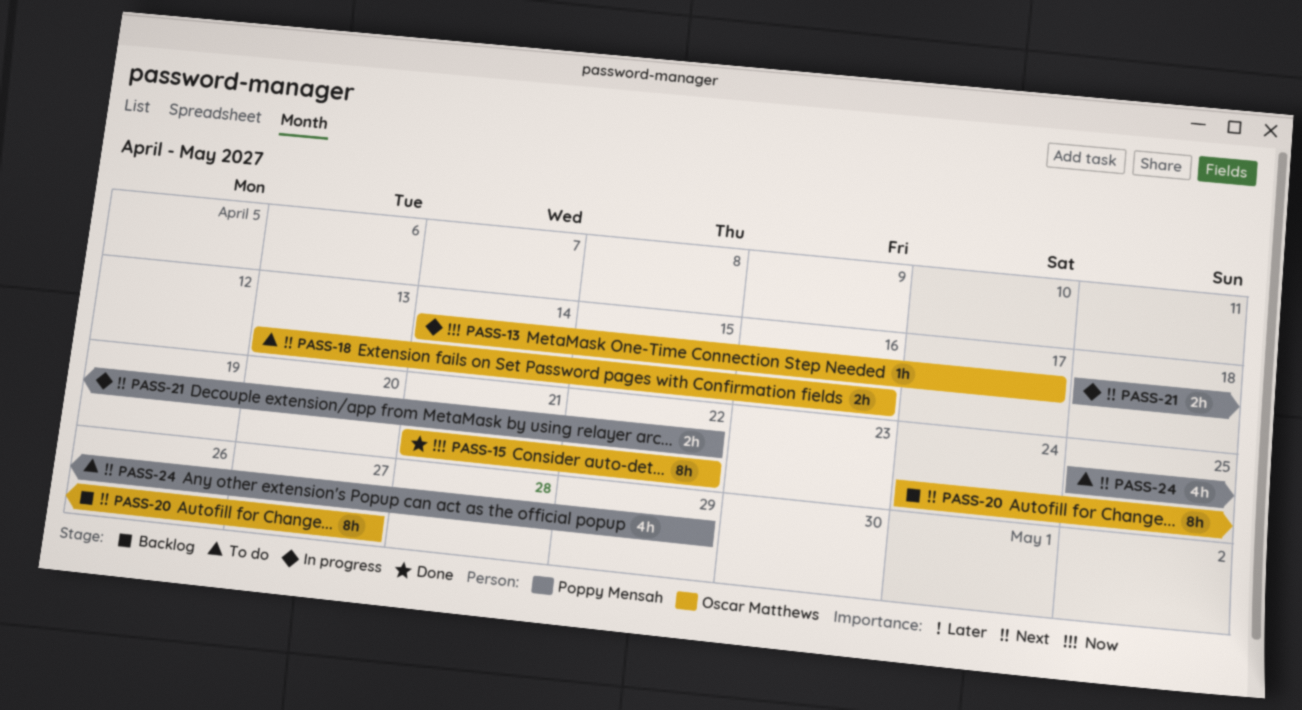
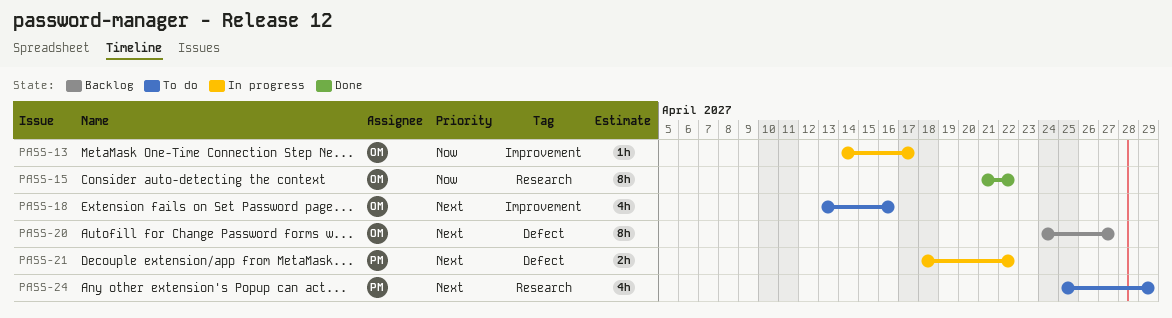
PASS-18, estimate: 2h -> 4h

